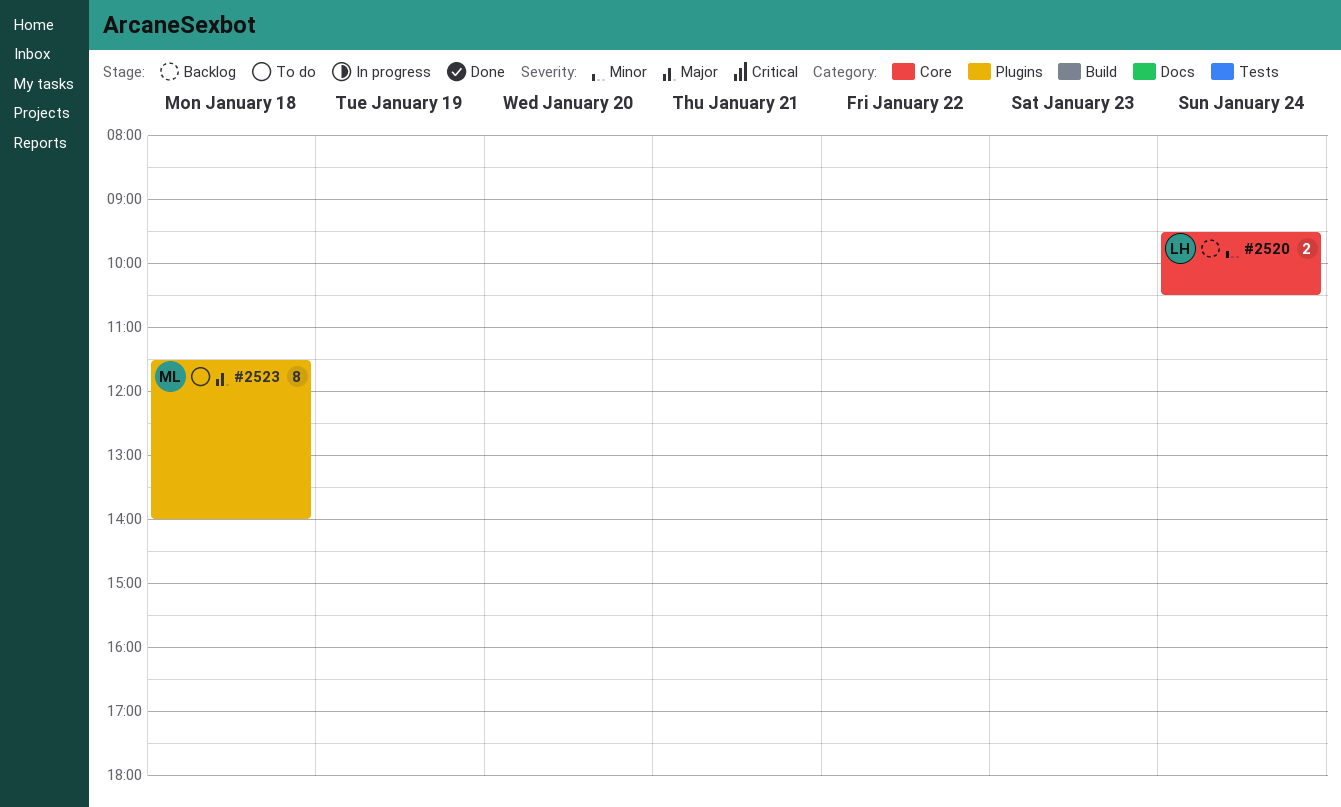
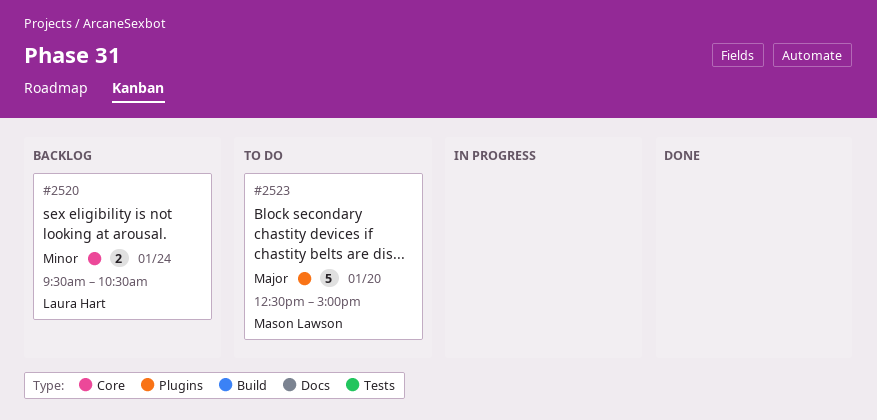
#2523, estimate: 8 -> 5
#2523, day: Jan 18 -> Jan 20
#2523, begins: 11:30 -> 12:30
#2523, ends: 14:00 -> 15:00

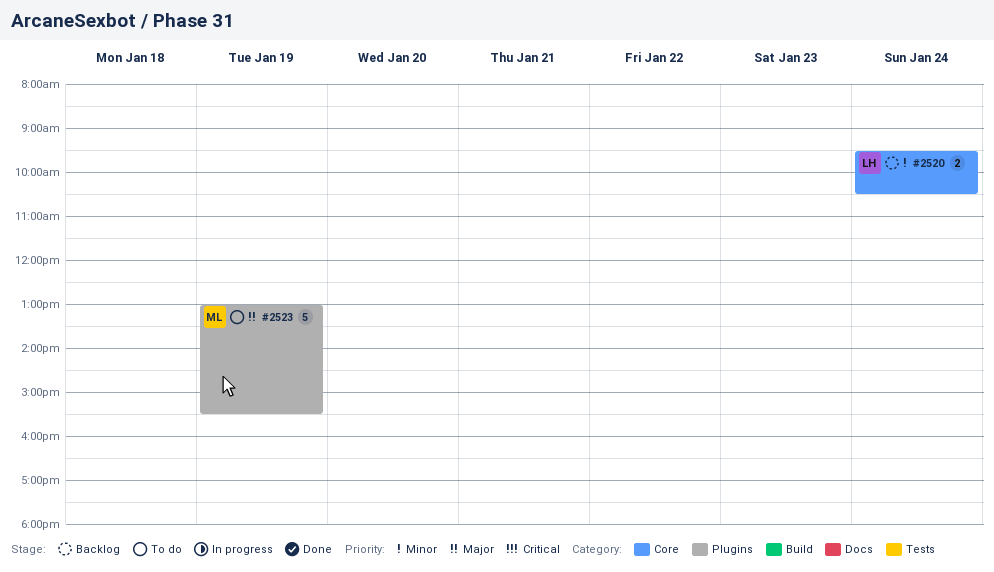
#2523, day: Jan 20 -> Jan 19
#2523, begins: 12:30 -> 13:00
#2523, ends: 15:00 -> 15:30

